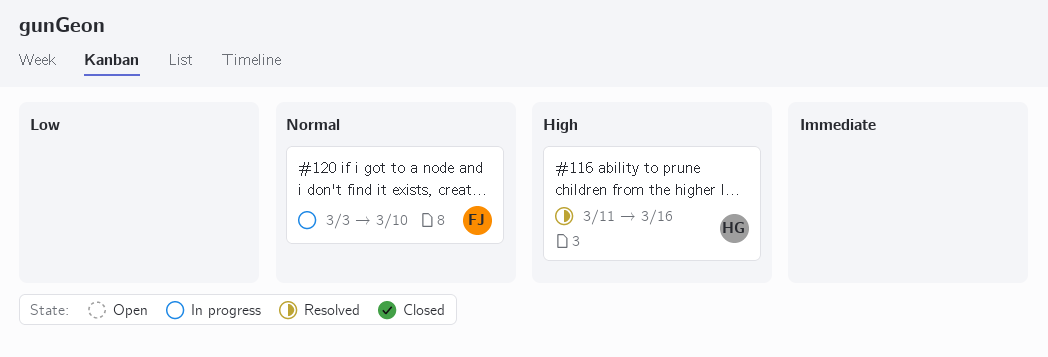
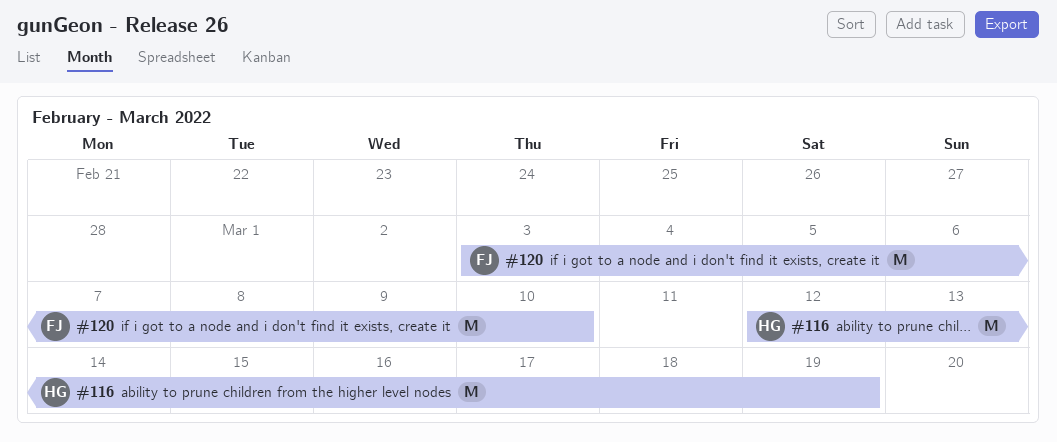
#116, start: Mar 11 -> Mar 12
#116, due: Mar 16 -> Mar 19

